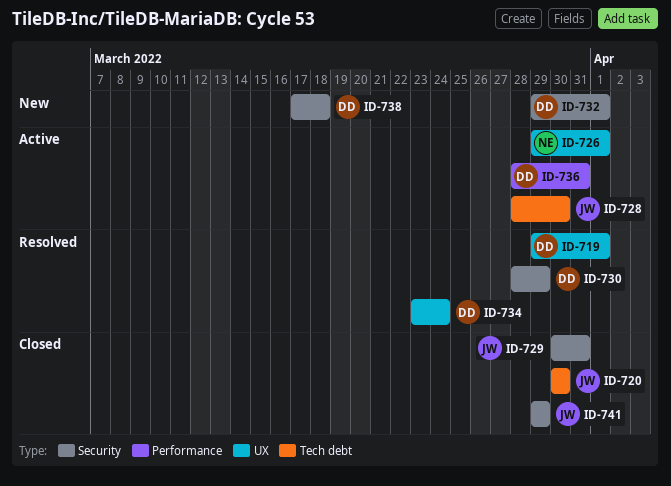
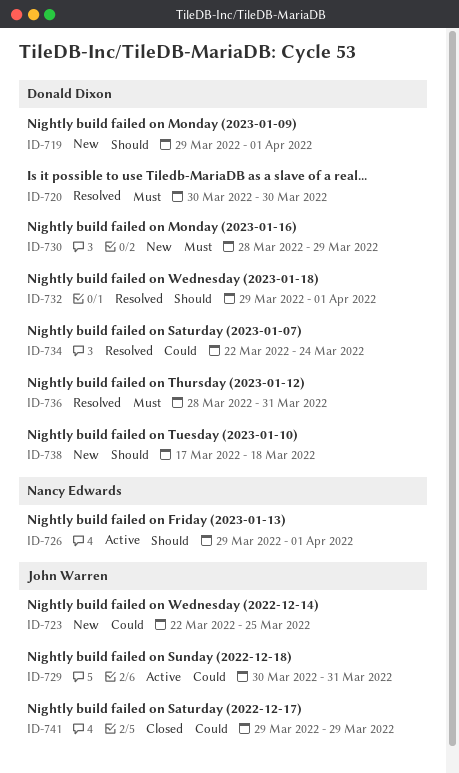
ID-719, status: Resolved -> New
ID-720, status: Closed -> Resolved
ID-720, owner: John Warren -> Donald Dixon
ID-723: none -> present
ID-728: present -> none
ID-729, status: Closed -> Active
ID-730, status: Resolved -> New
ID-732, status: New -> Resolved
ID-734, start: Mar 23 -> Mar 22
ID-736, status: Active -> Resolved

